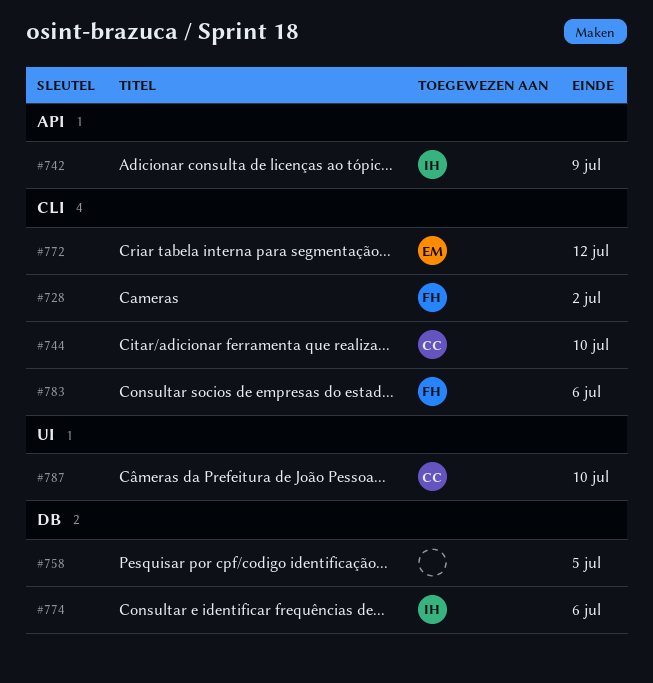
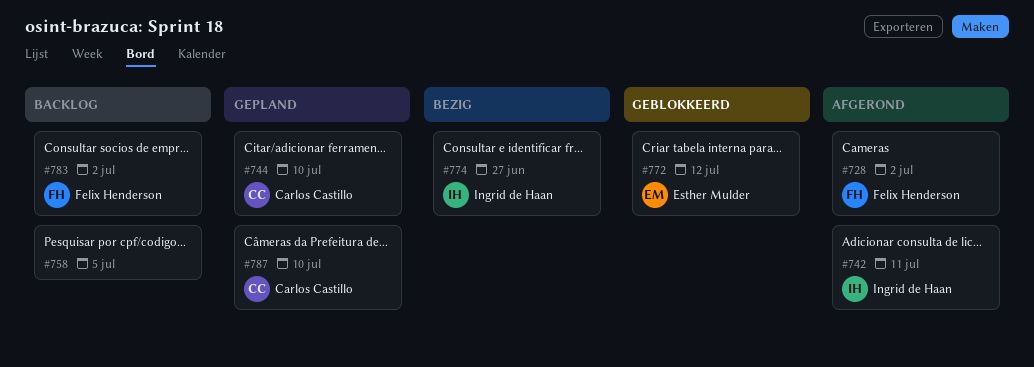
#742, due: Jul 9 -> Jul 11
#774, due: Jul 6 -> Jun 27
#783, due: Jul 6 -> Jul 2

